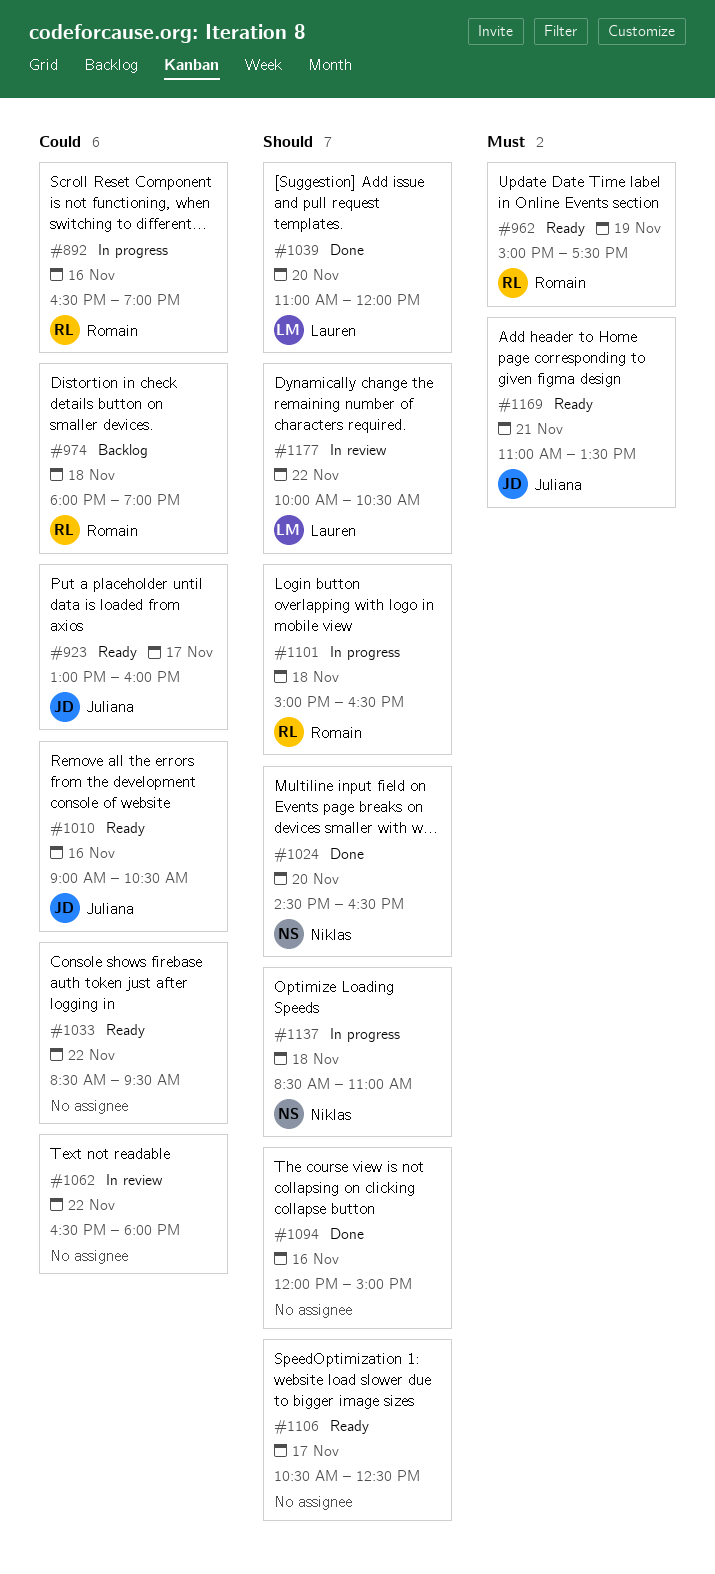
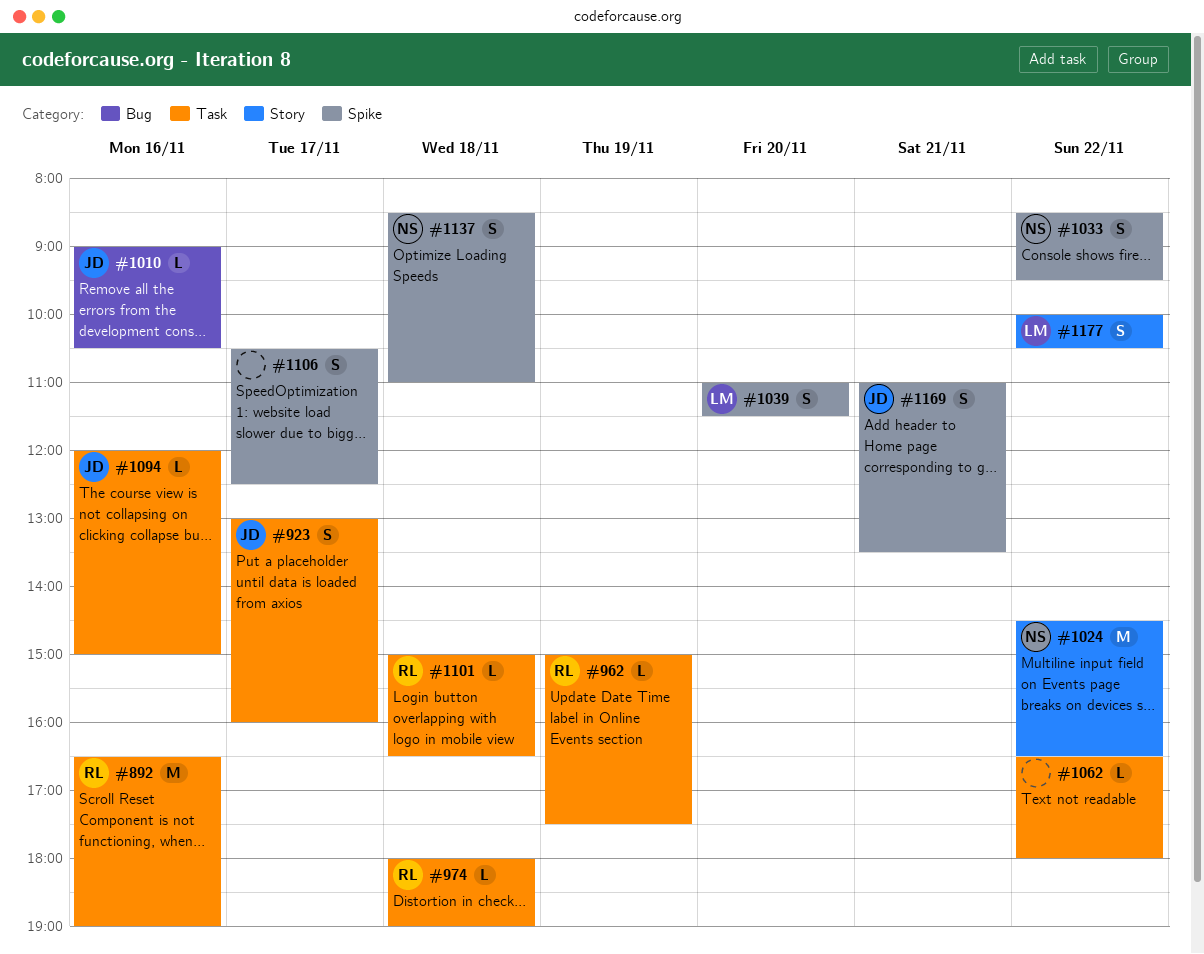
#1024, day: Nov 20 -> Nov 22
#1033, owner: none -> Niklas
#1039, ends: 12:00 -> 11:30
#1094, owner: none -> Juliana

